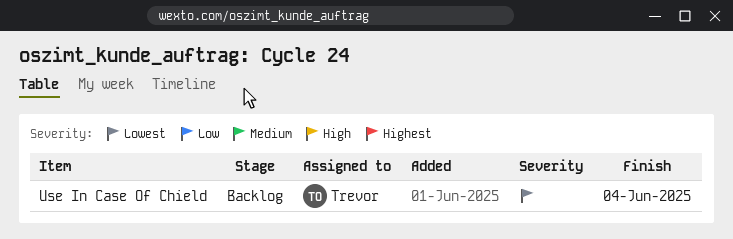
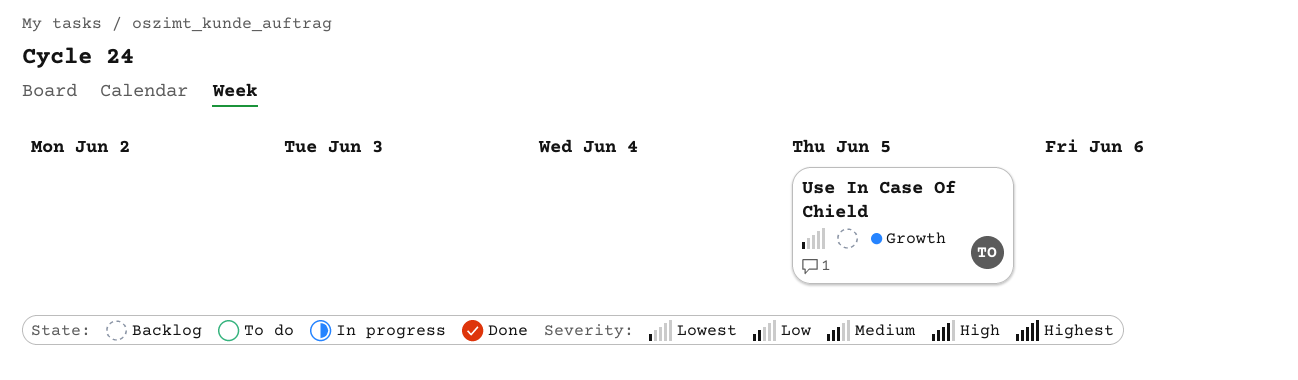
Use In Case Of Chield, due: Jun 4 -> Jun 5

